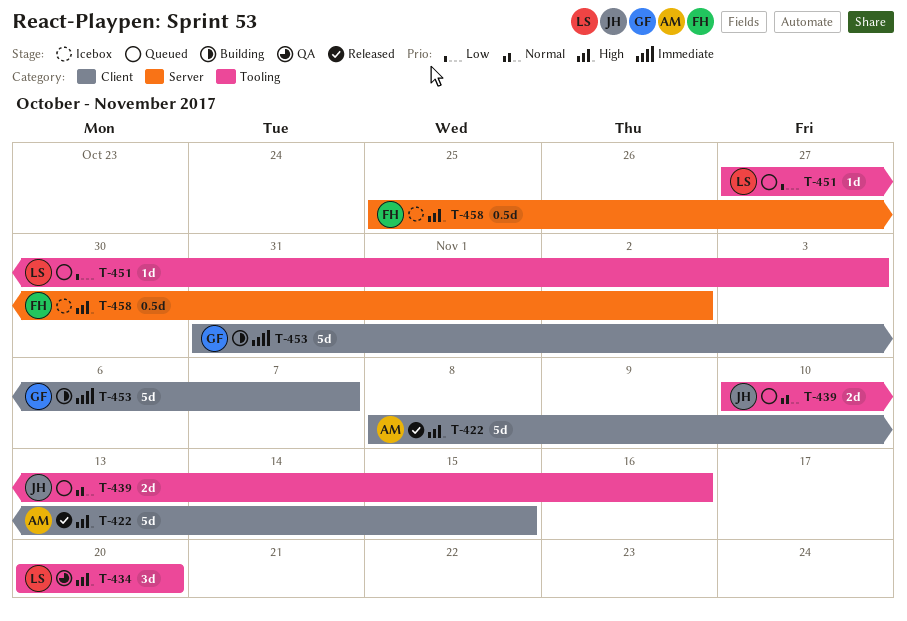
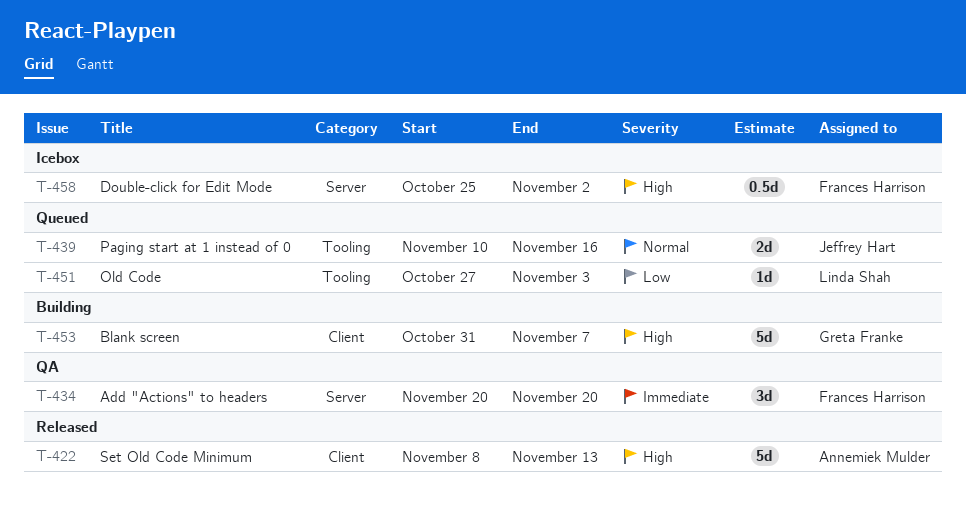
T-422, due: Nov 15 -> Nov 13
T-434, owner: Linda Shah -> Frances Harrison
T-434, priority: High -> Immediate
T-434, label: Tooling -> Server
T-453, priority: Immediate -> High

